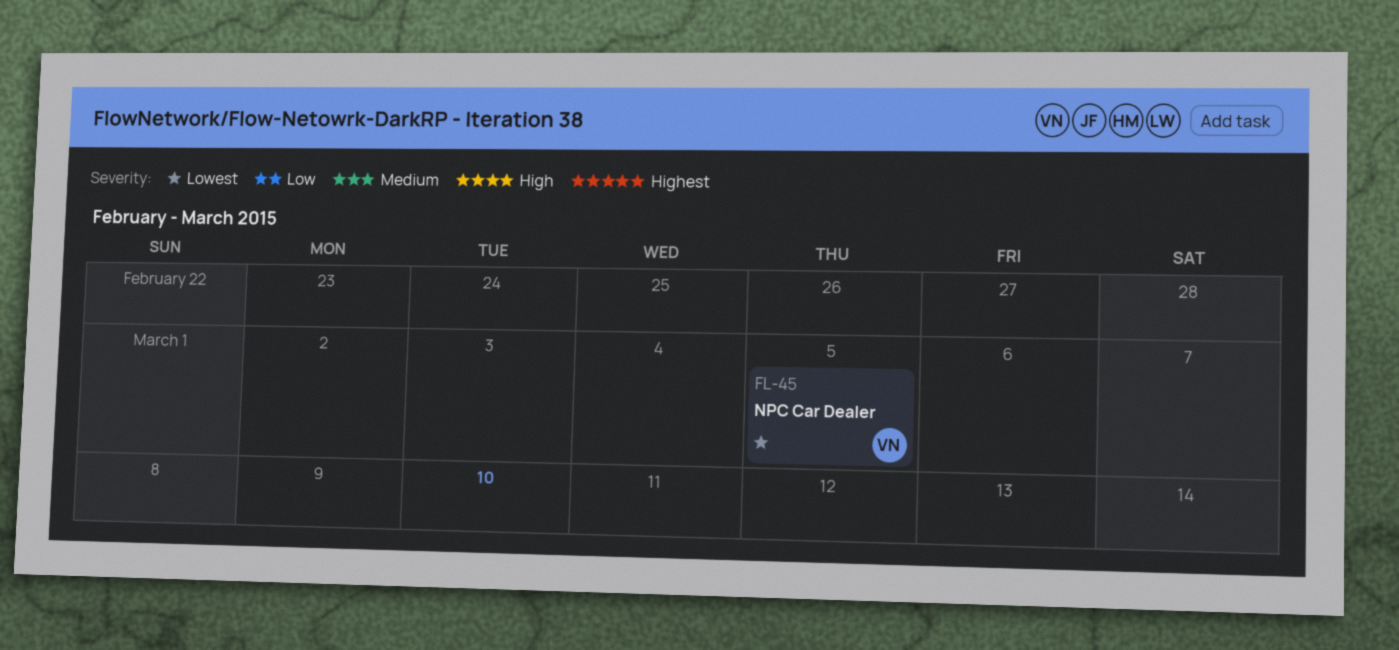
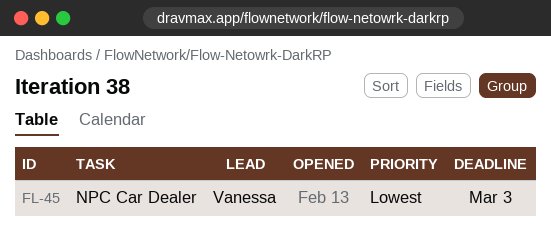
FL-45, due: Mar 5 -> Mar 3

